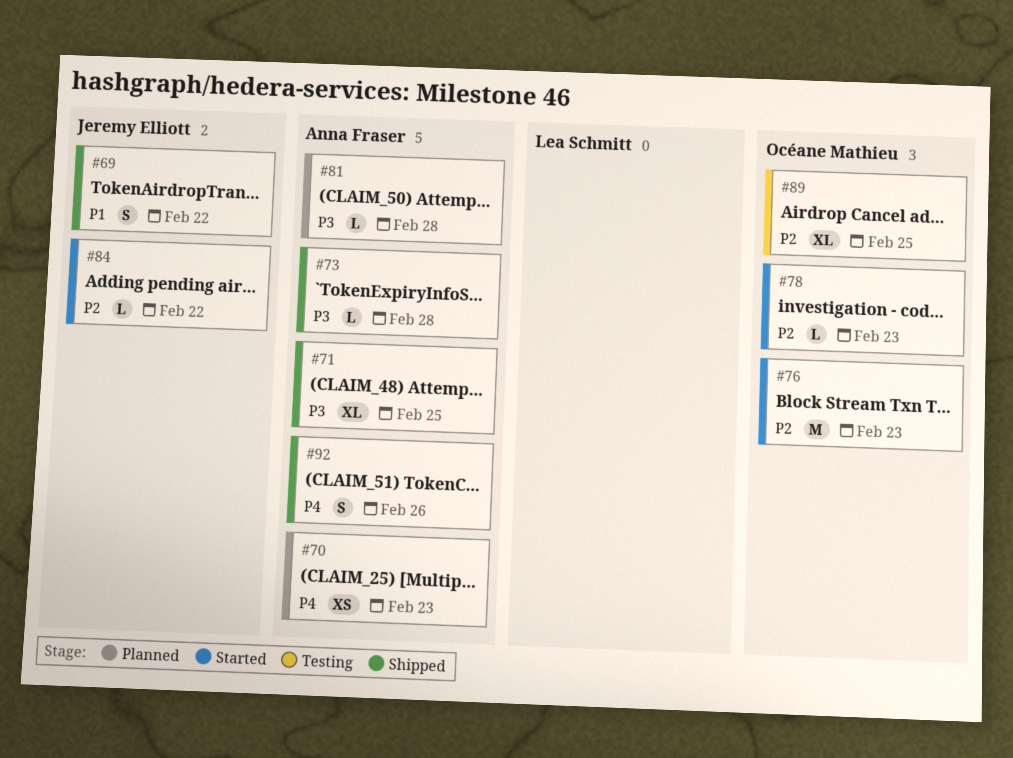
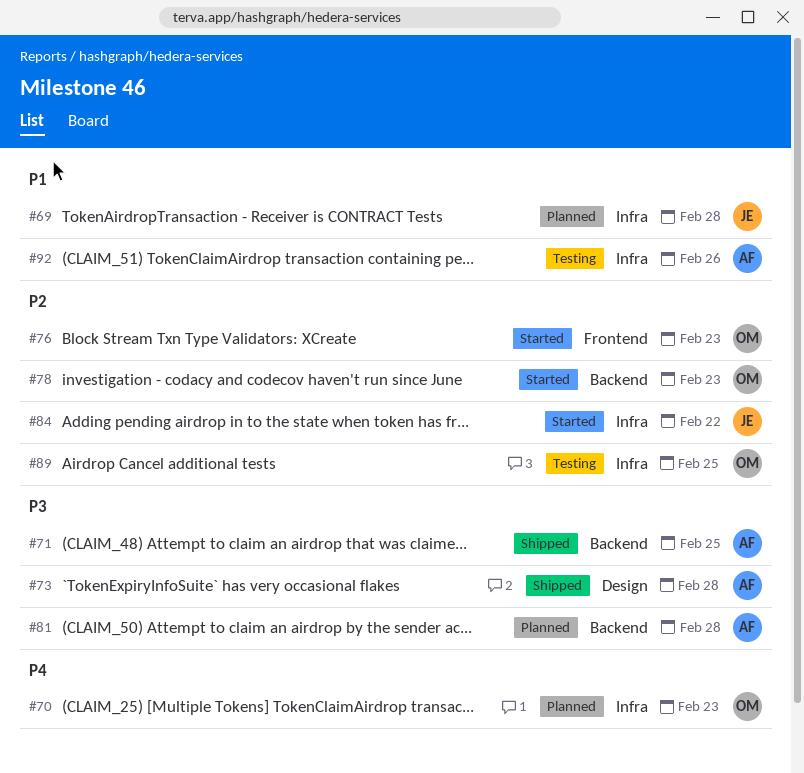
#69, status: Shipped -> Planned
#69, due: Feb 22 -> Feb 28
#70, owner: Anna Fraser -> Océane Mathieu
#92, status: Shipped -> Testing
#92, priority: P4 -> P1

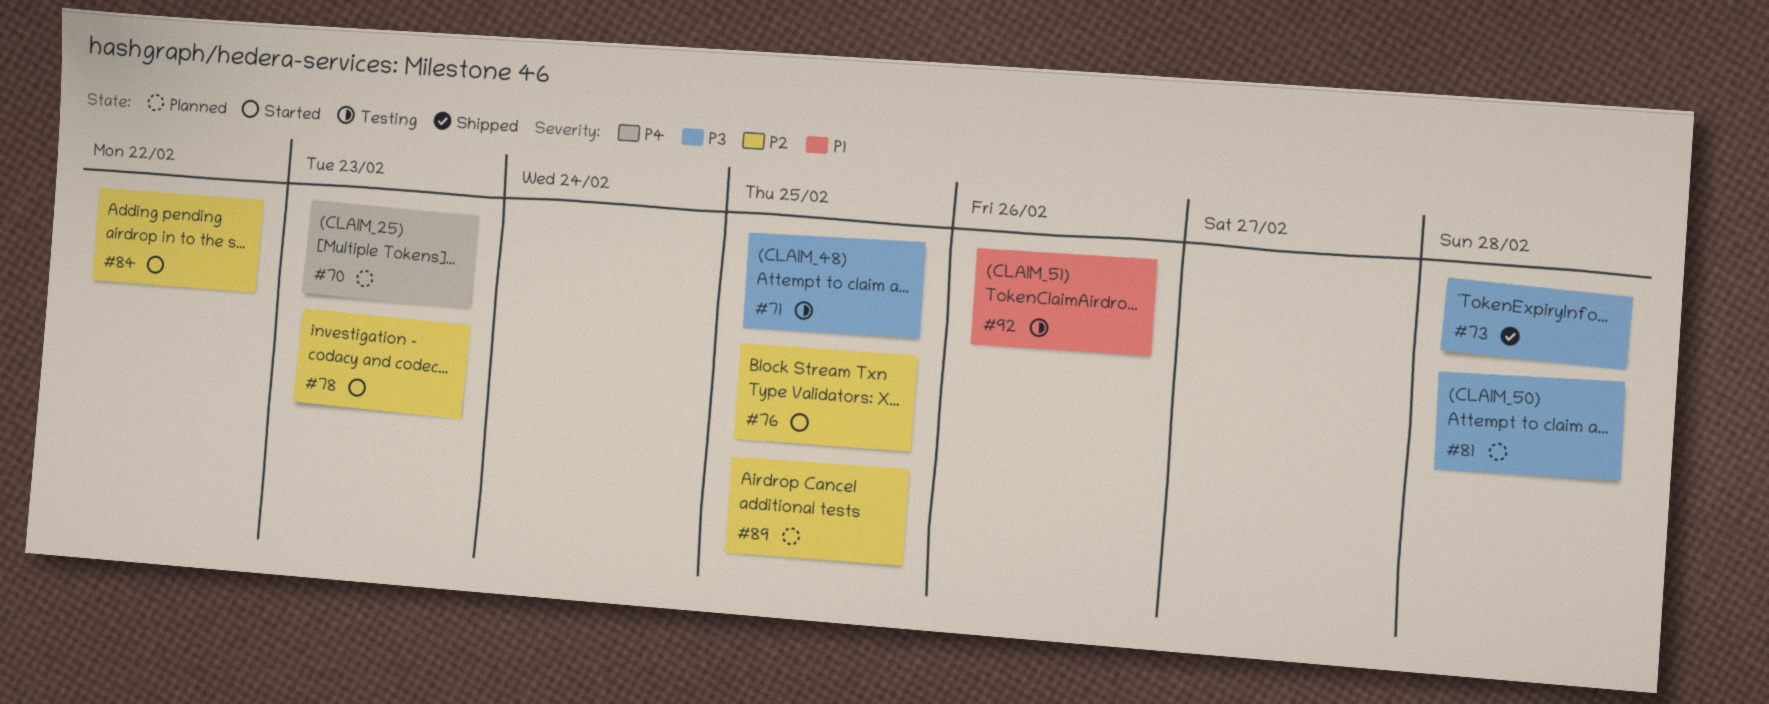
#69: present -> none
#71, status: Shipped -> Testing
#76, due: Feb 23 -> Feb 25
#89, status: Testing -> Planned

